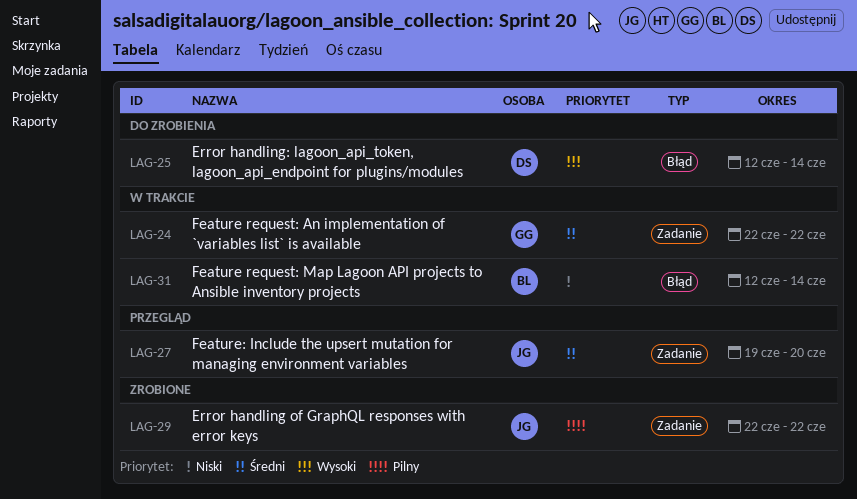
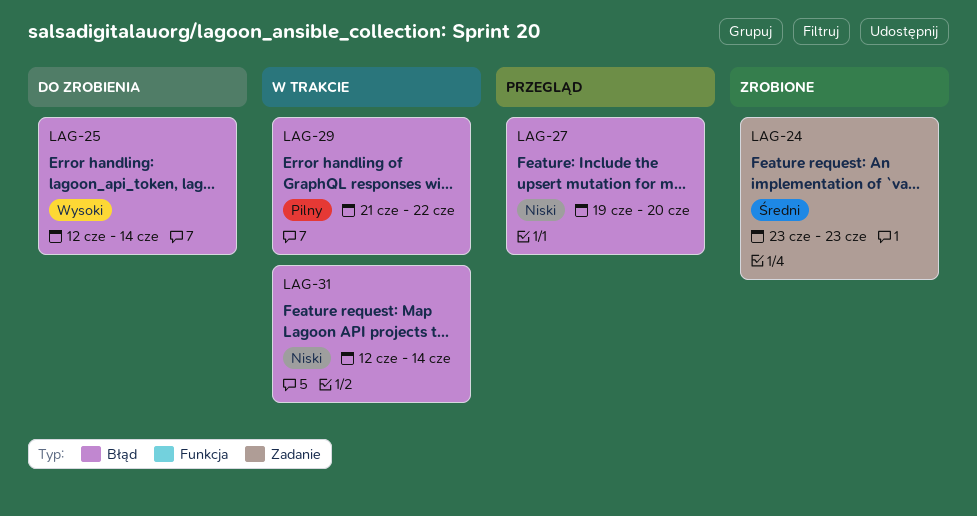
LAG-24, status: W trakcie -> Zrobione
LAG-24, start: Jun 22 -> Jun 23
LAG-24, due: Jun 22 -> Jun 23
LAG-27, priority: Średni -> Niski
LAG-27, label: Zadanie -> Błąd
LAG-29, status: Zrobione -> W trakcie
LAG-29, label: Zadanie -> Błąd
LAG-29, start: Jun 22 -> Jun 21

